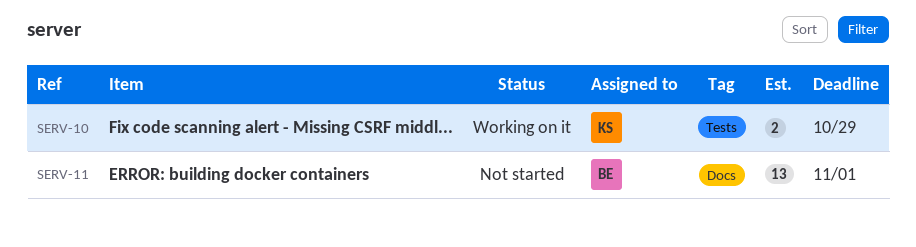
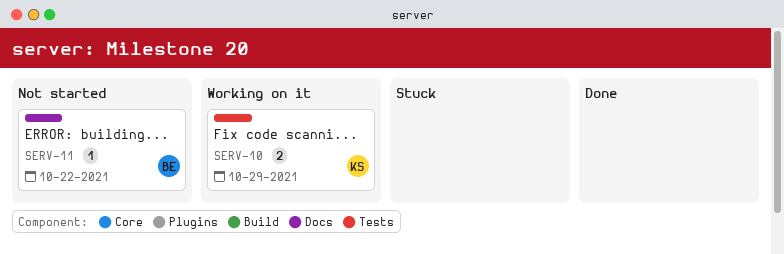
SERV-11, estimate: 13 -> 1
SERV-11, due: Nov 1 -> Oct 22

